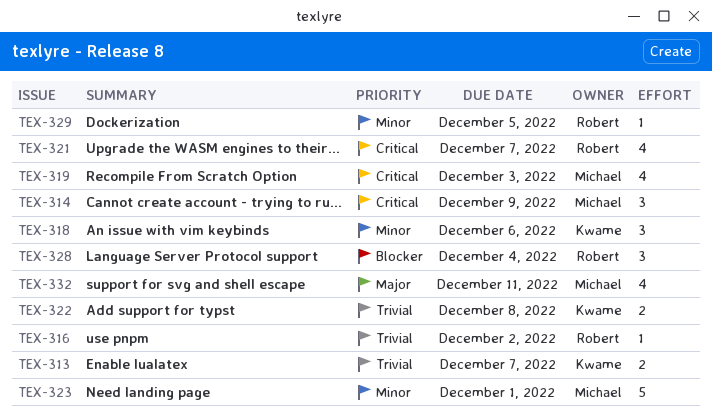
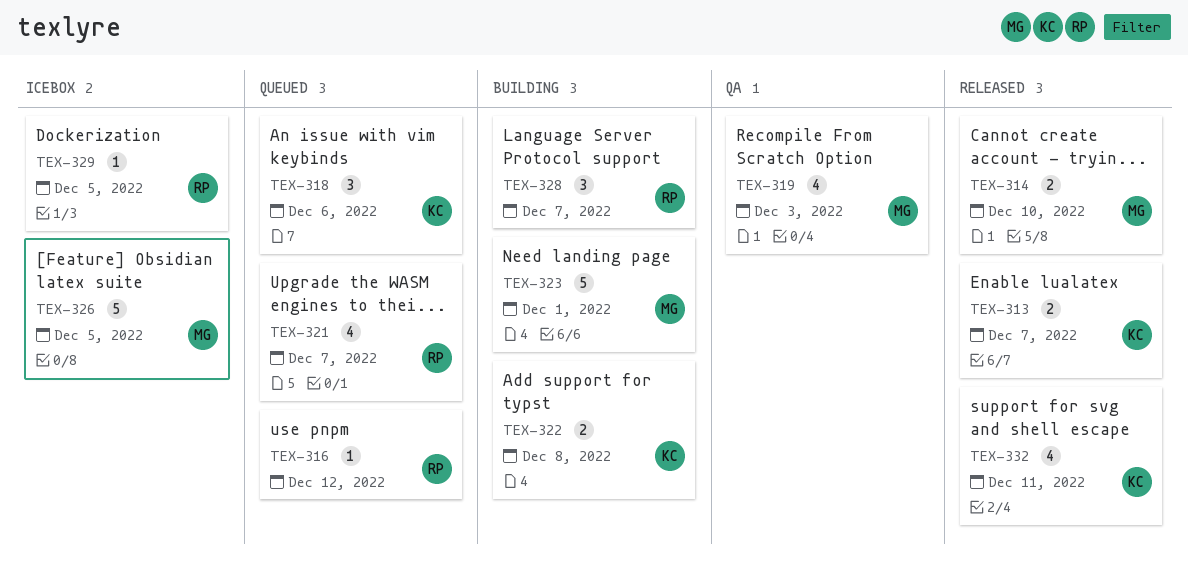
TEX-314, estimate: 3 -> 2
TEX-314, due: Dec 9 -> Dec 10
TEX-316, due: Dec 2 -> Dec 12
TEX-326: none -> present
TEX-328, due: Dec 4 -> Dec 7
TEX-332, owner: Michael -> Kwame

